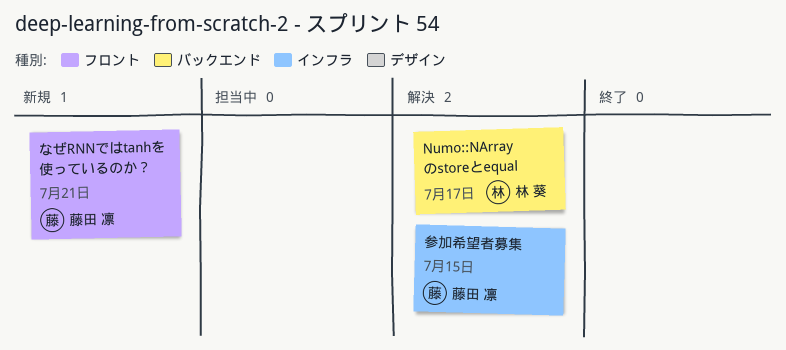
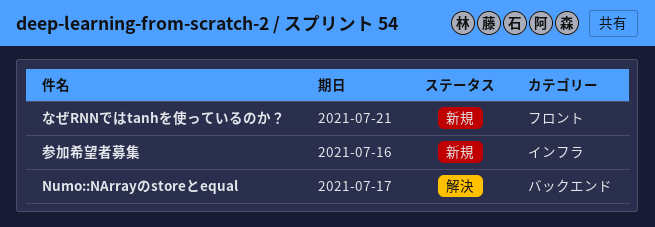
参加希望者募集, status: 解決 -> 新規
参加希望者募集, due: Jul 15 -> Jul 16

